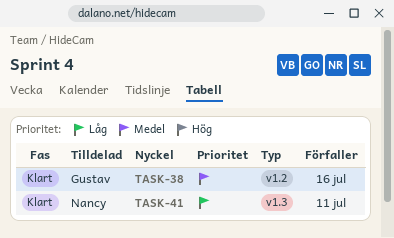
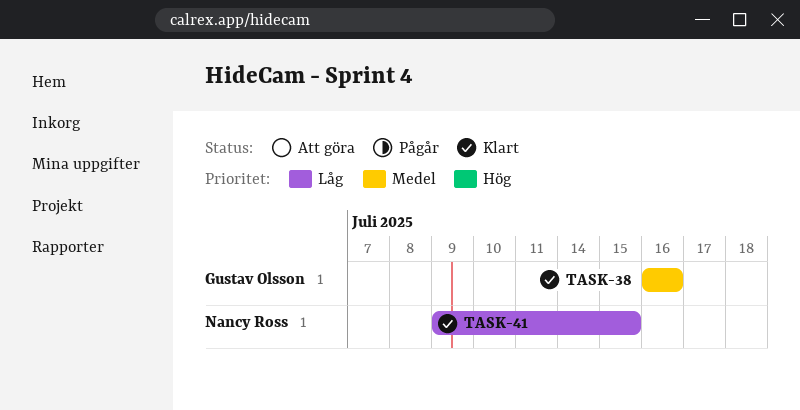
TASK-41, due: Jul 11 -> Jul 15

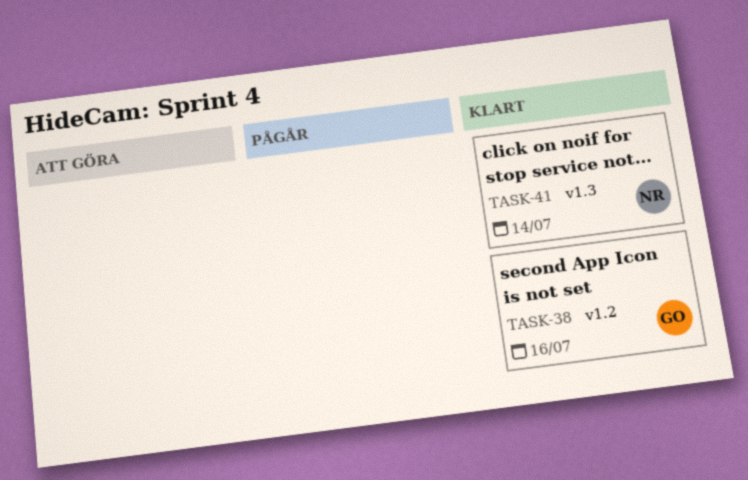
TASK-41, due: Jul 15 -> Jul 14

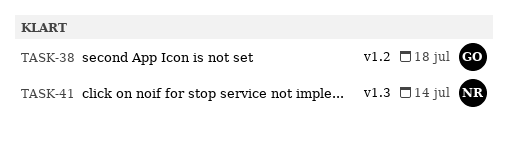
TASK-38, due: Jul 16 -> Jul 18

